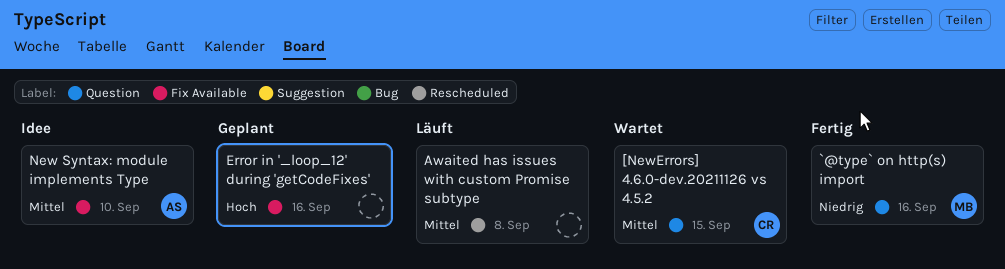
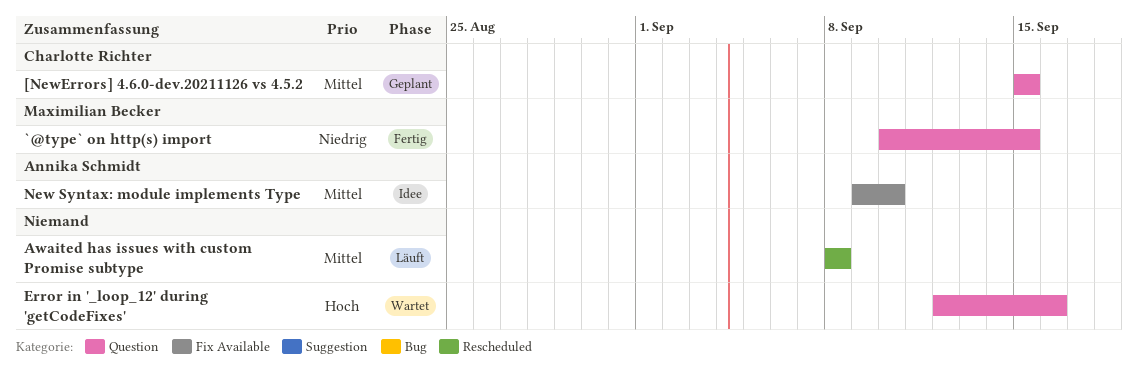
[NewErrors] 4.6.0-dev.20211126 vs 4.5.2, status: Wartet -> Geplant
`@type` on http(s) import, due: Sep 16 -> Sep 15
Error in '_loop_12' during 'getCodeFixes', status: Geplant -> Wartet
Error in '_loop_12' during 'getCodeFixes', label: Fix Available -> Question

